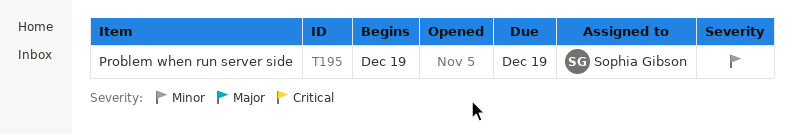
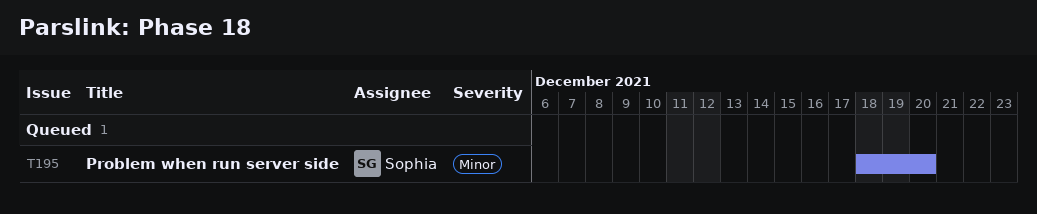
T195, start: Dec 19 -> Dec 18
T195, due: Dec 19 -> Dec 20

